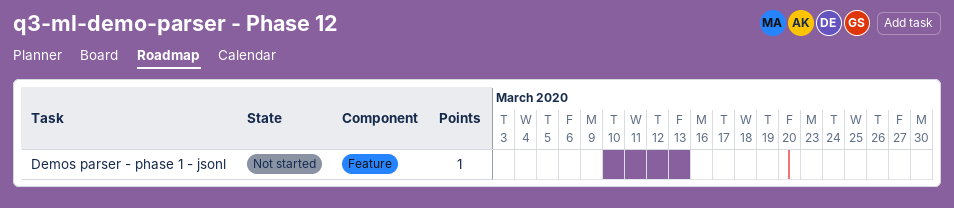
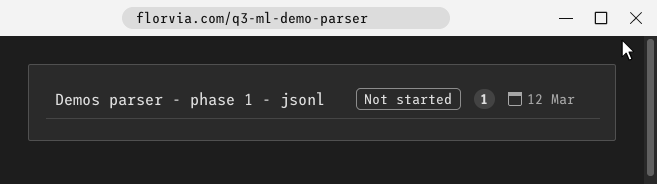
Demos parser - phase 1 - jsonl, due: Mar 13 -> Mar 12

